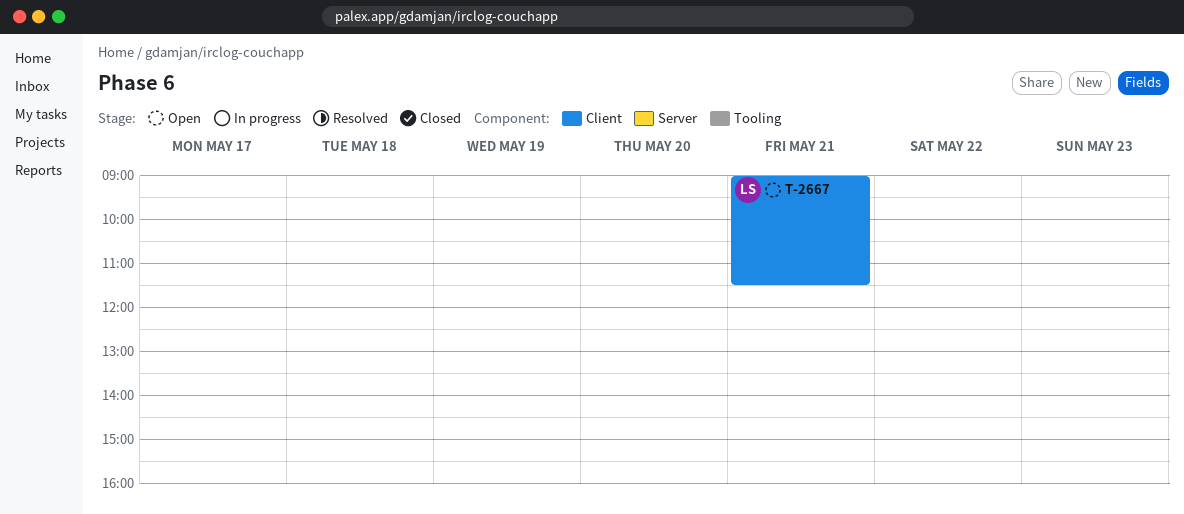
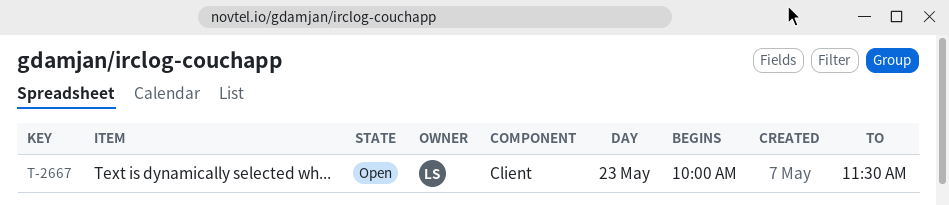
T-2667, day: May 21 -> May 23
T-2667, begins: 09:00 -> 10:00

